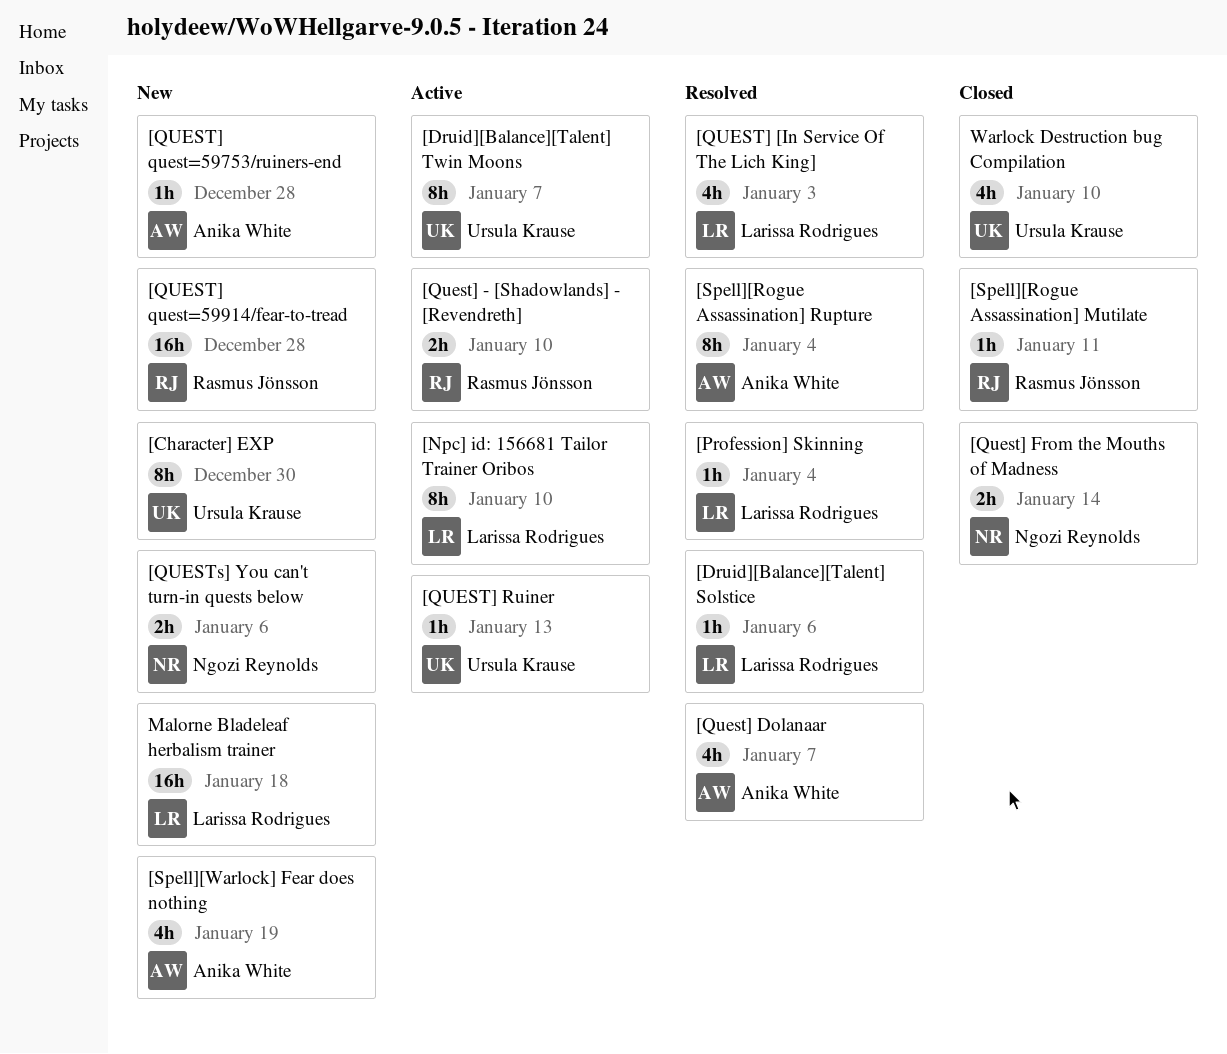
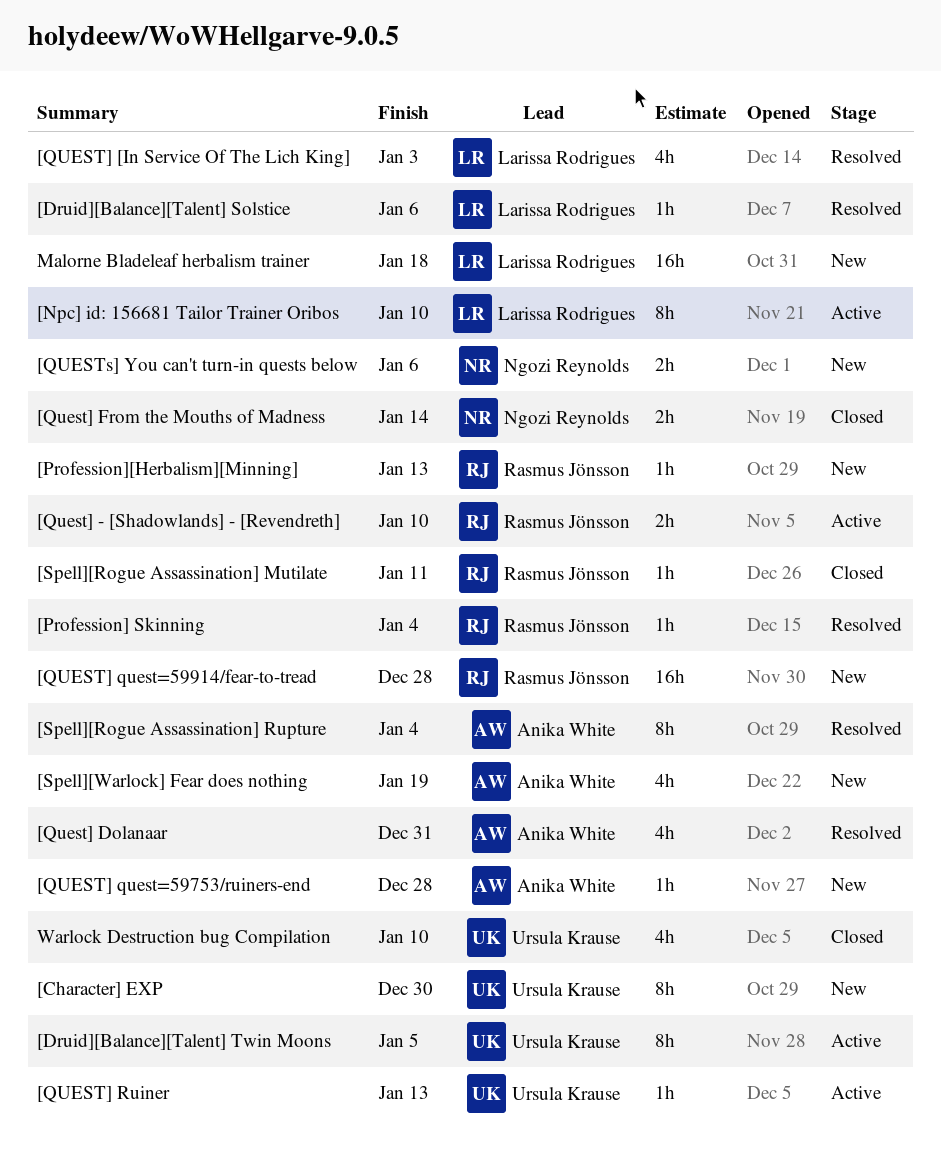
[Druid][Balance][Talent] Twin Moons, due: Jan 7 -> Jan 5
[Profession] Skinning, owner: Larissa Rodrigues -> Rasmus Jönsson
[Profession][Herbalism][Minning]: none -> present
[Quest] Dolanaar, due: Jan 7 -> Dec 31

